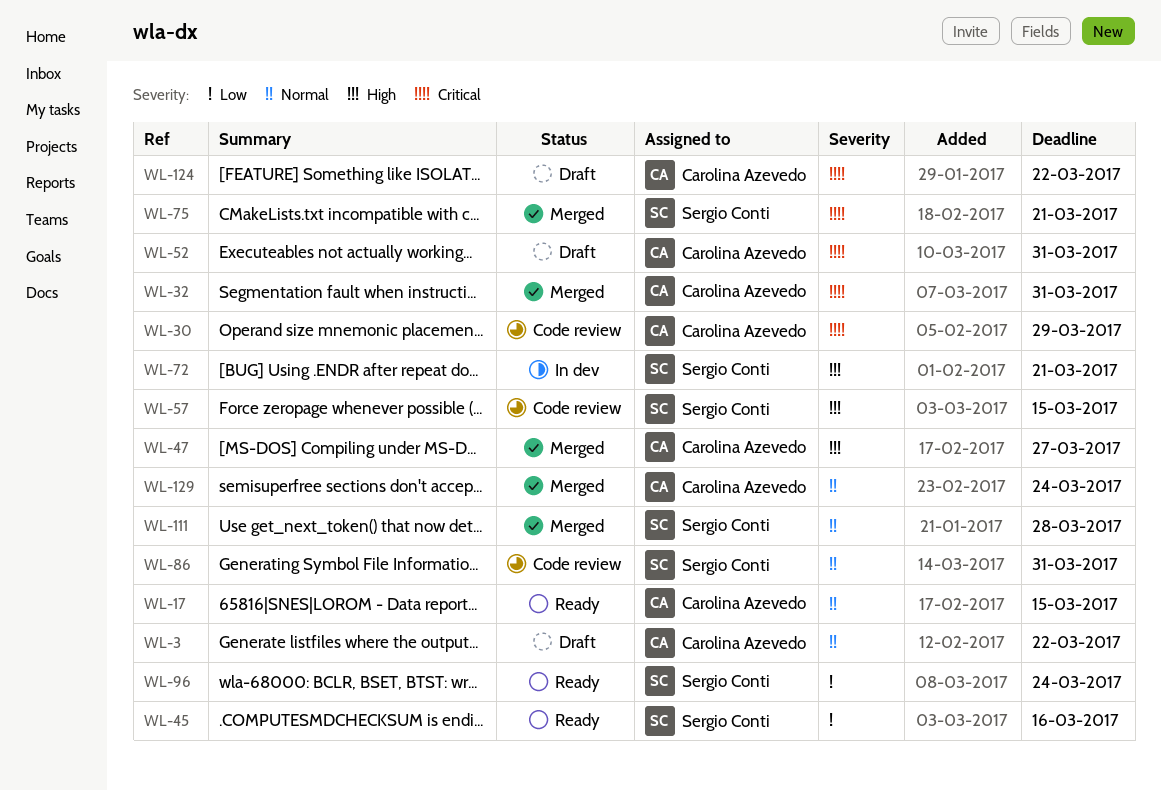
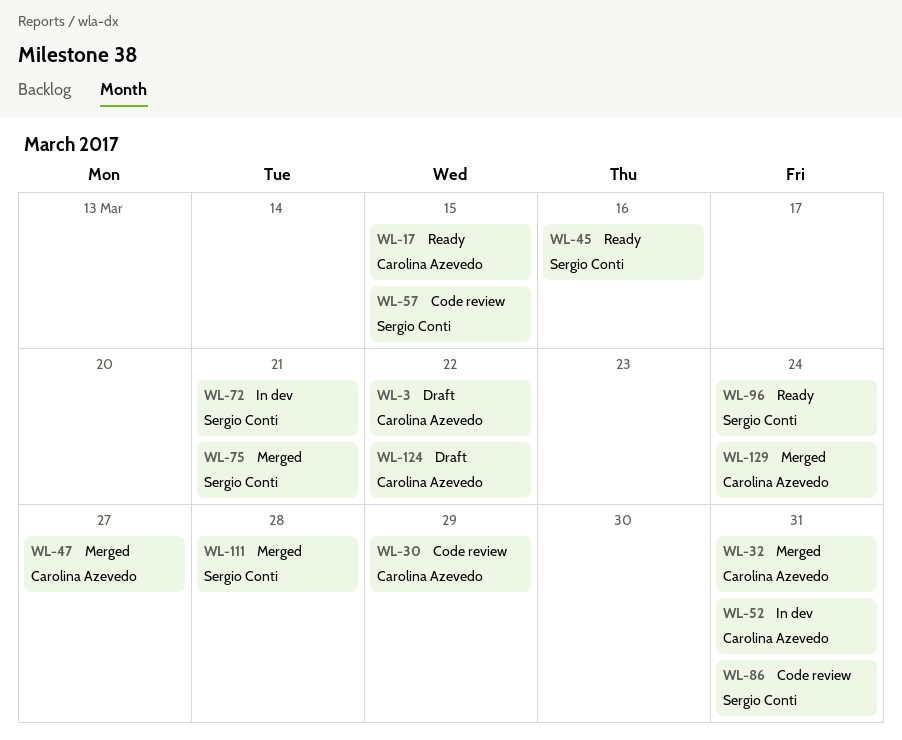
WL-52, status: Draft -> In dev

